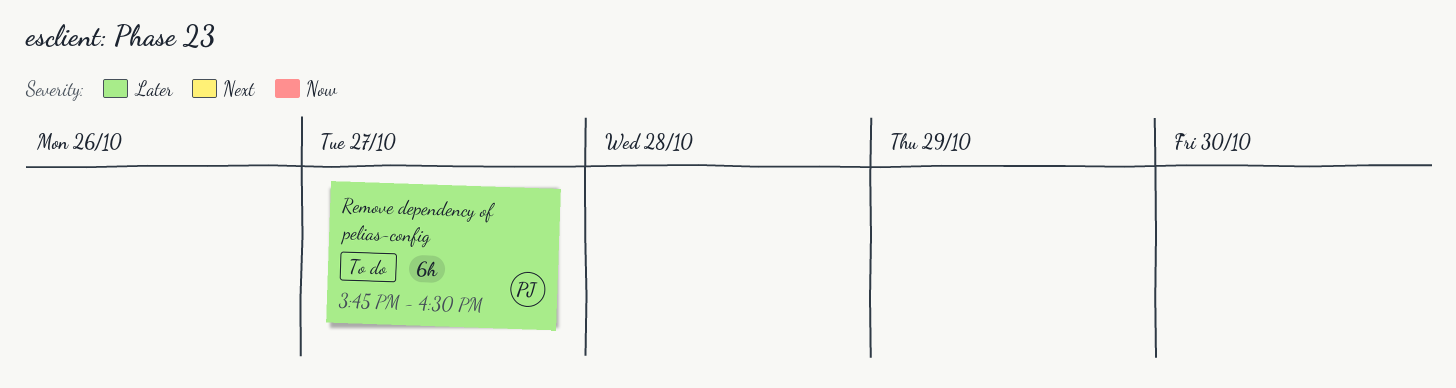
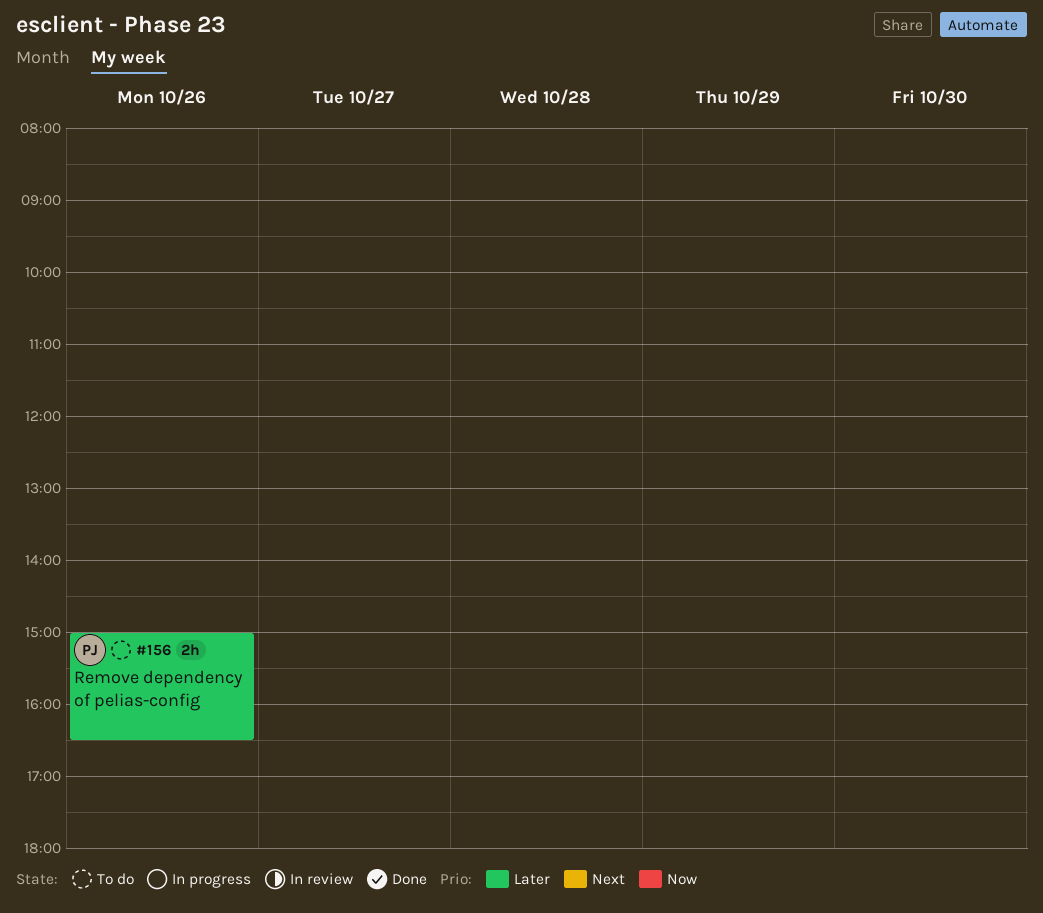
Remove dependency of pelias-config, estimate: 6h -> 2h
Remove dependency of pelias-config, day: Oct 27 -> Oct 26
Remove dependency of pelias-config, begins: 15:45 -> 15:00

